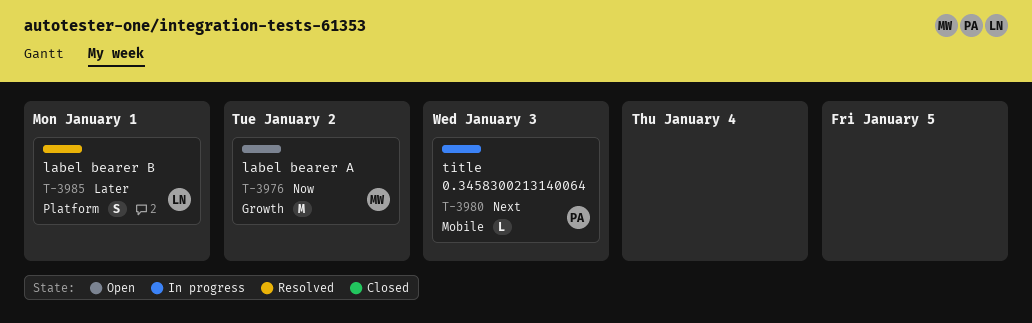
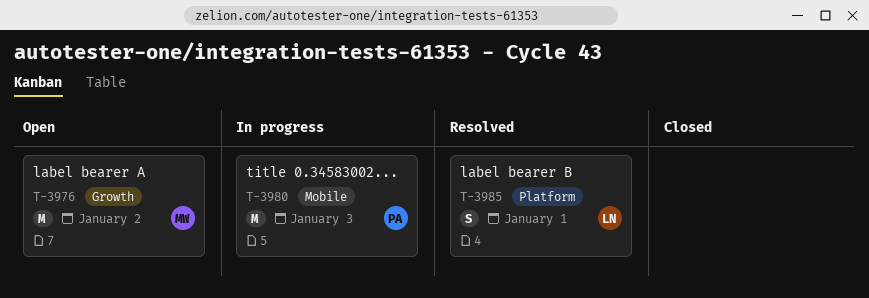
T-3980, estimate: L -> M

